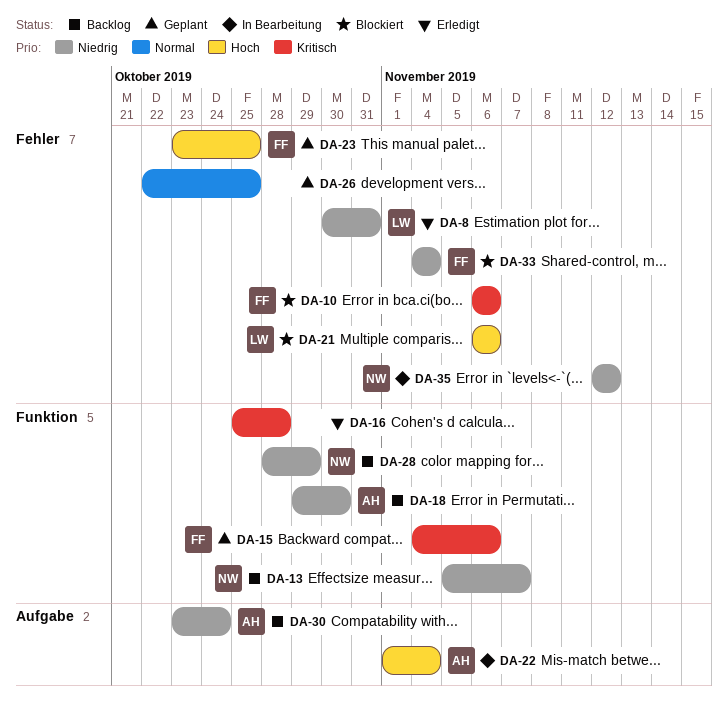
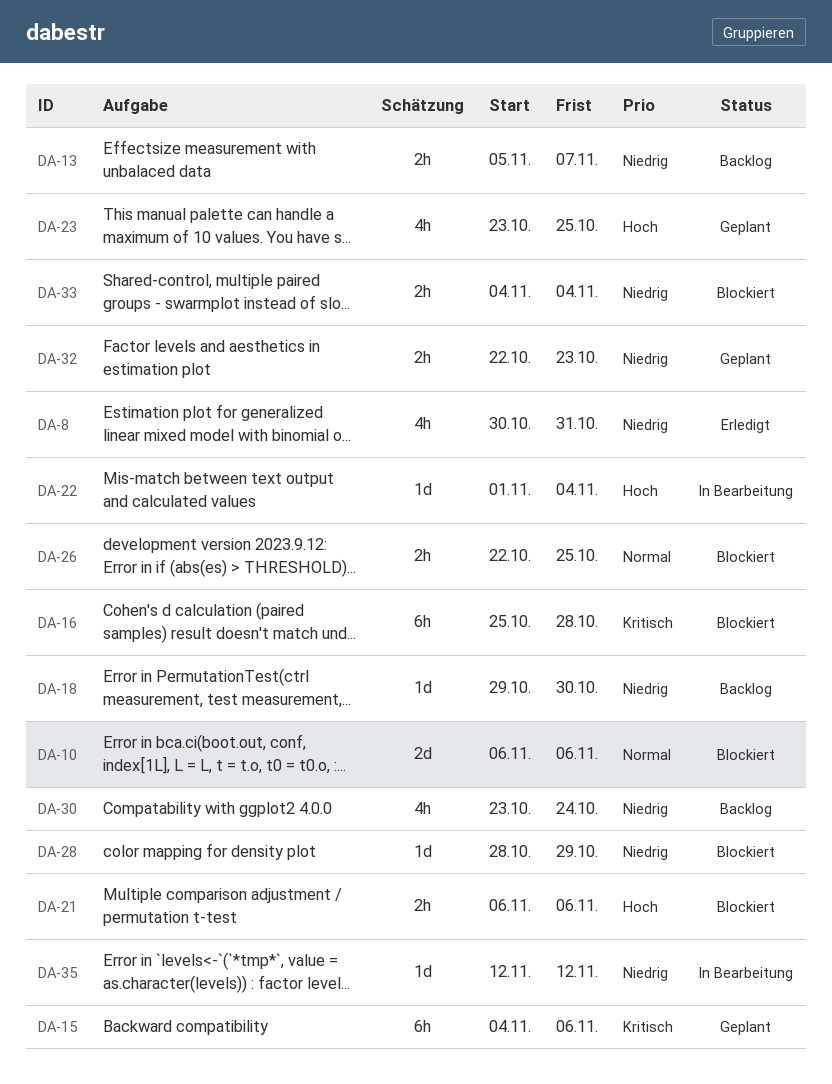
DA-10, priority: Kritisch -> Normal
DA-16, status: Erledigt -> Blockiert
DA-26, status: Geplant -> Blockiert
DA-28, status: Backlog -> Blockiert
DA-32: none -> present

